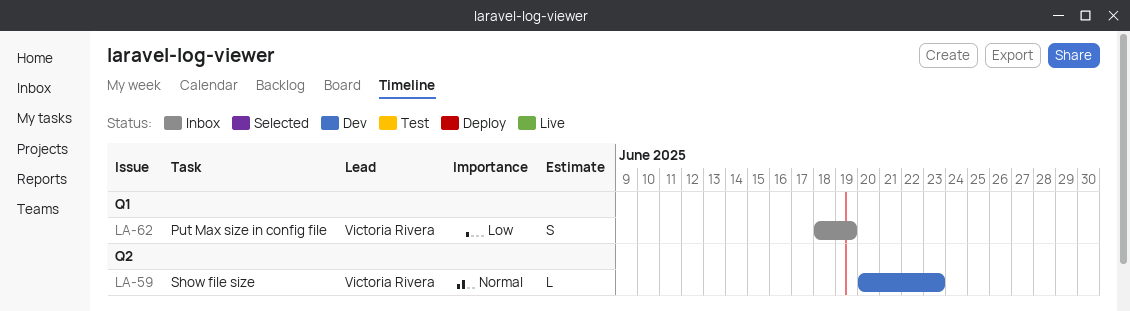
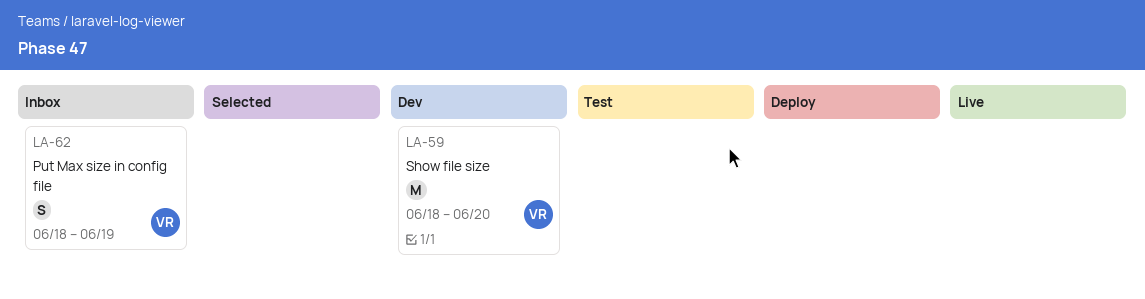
LA-59, estimate: L -> M
LA-59, start: Jun 20 -> Jun 18
LA-59, due: Jun 23 -> Jun 20

